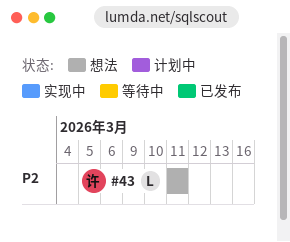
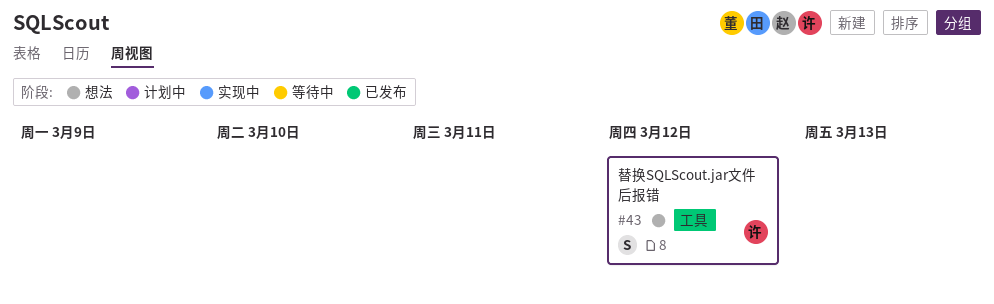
#43, estimate: L -> S
#43, due: Mar 11 -> Mar 12

